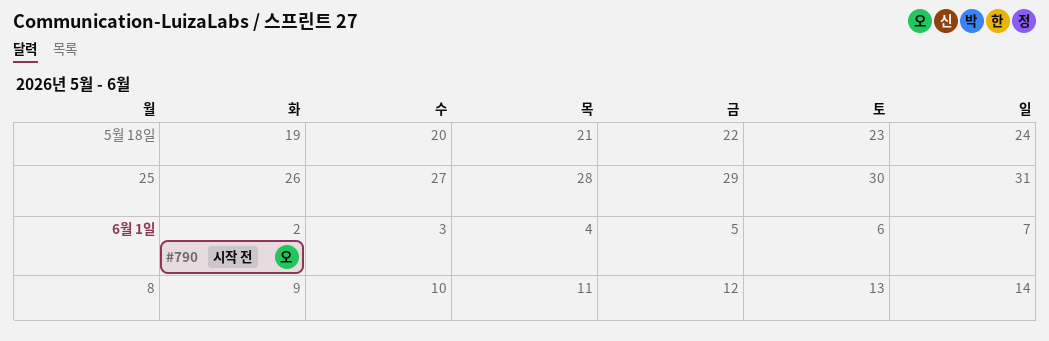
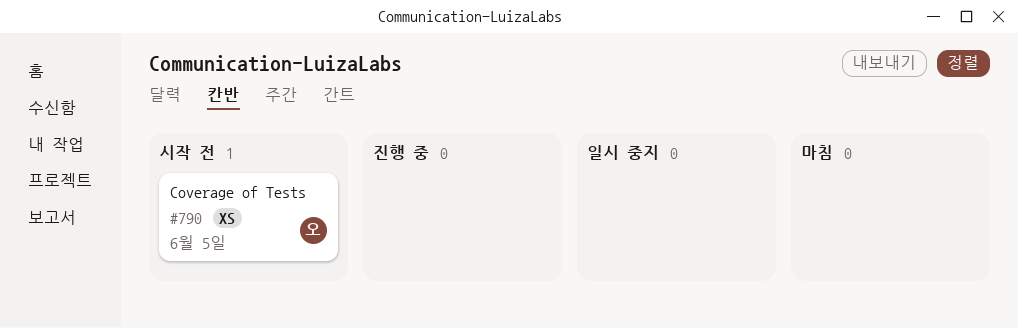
#790, due: Jun 2 -> Jun 5

